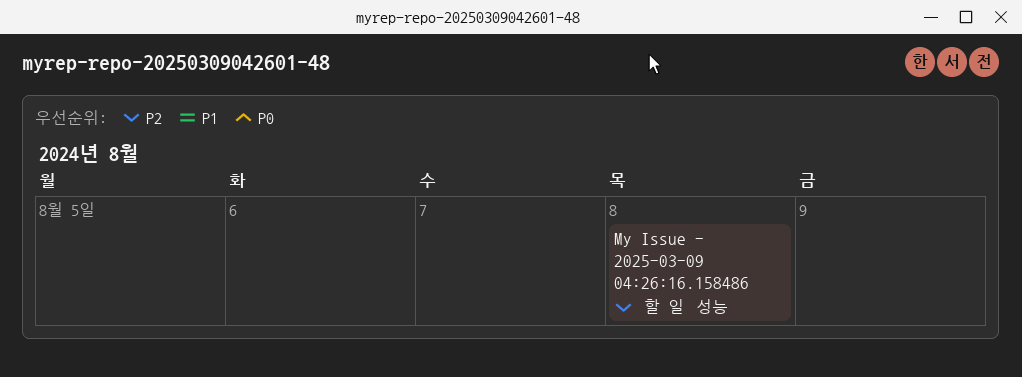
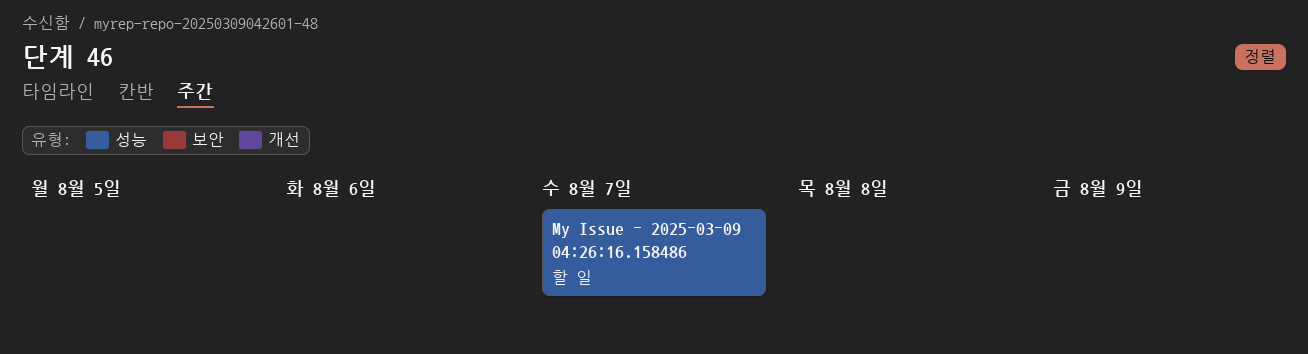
My Issue - 2025-03-09 04:26:16.158486, due: Aug 8 -> Aug 7

